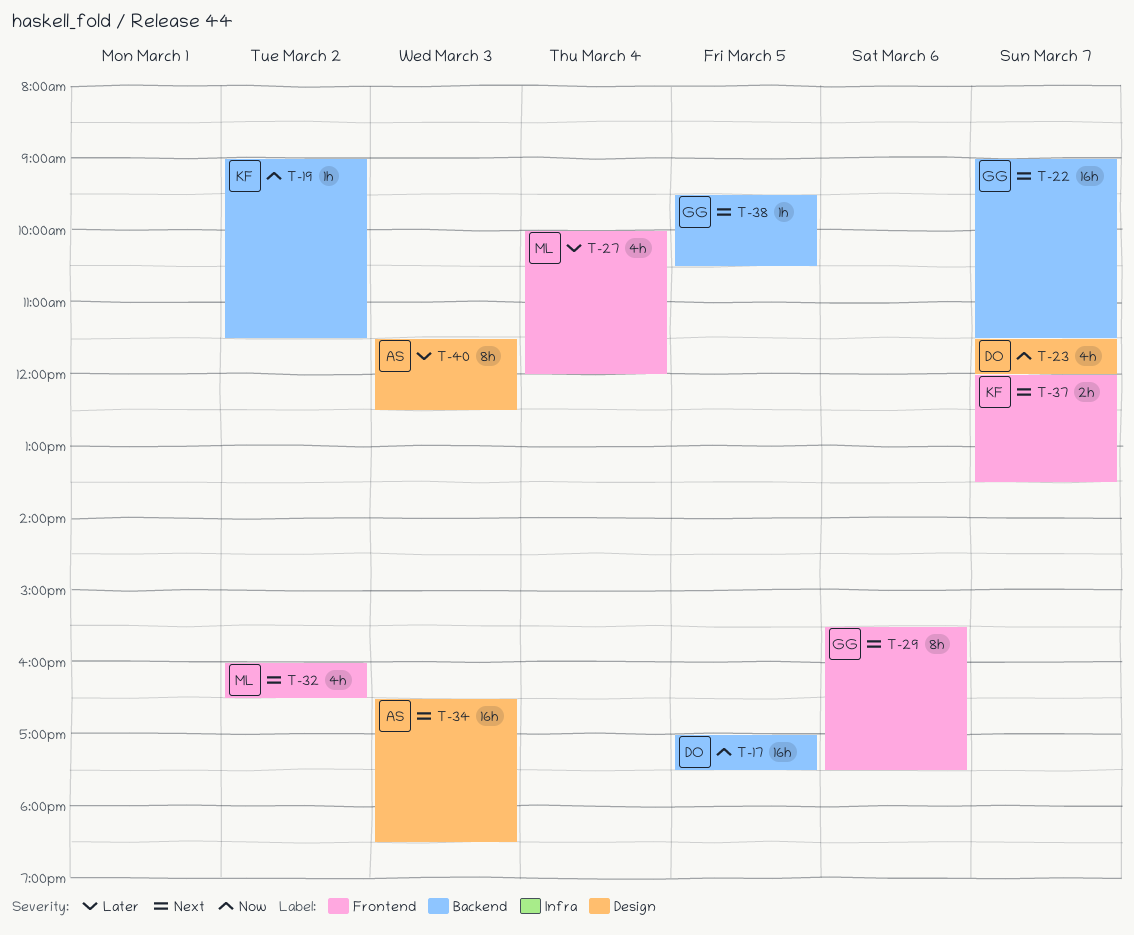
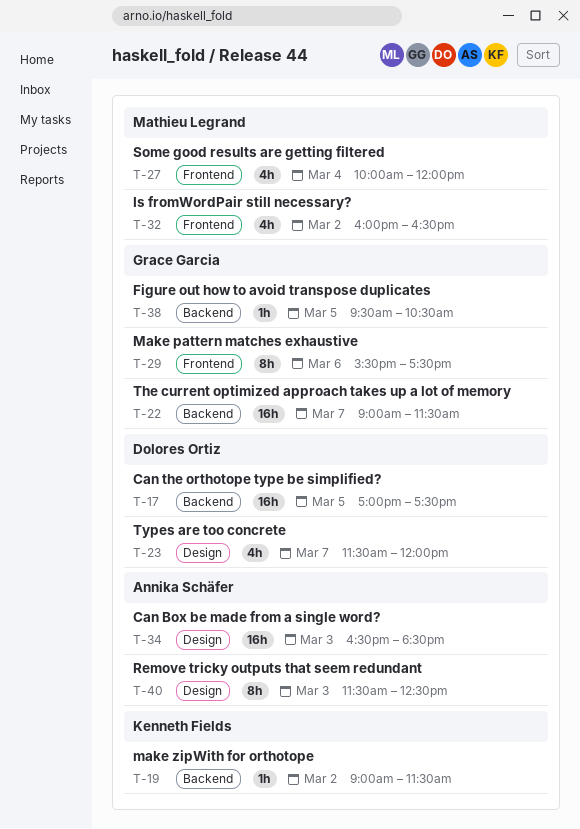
T-37: present -> none

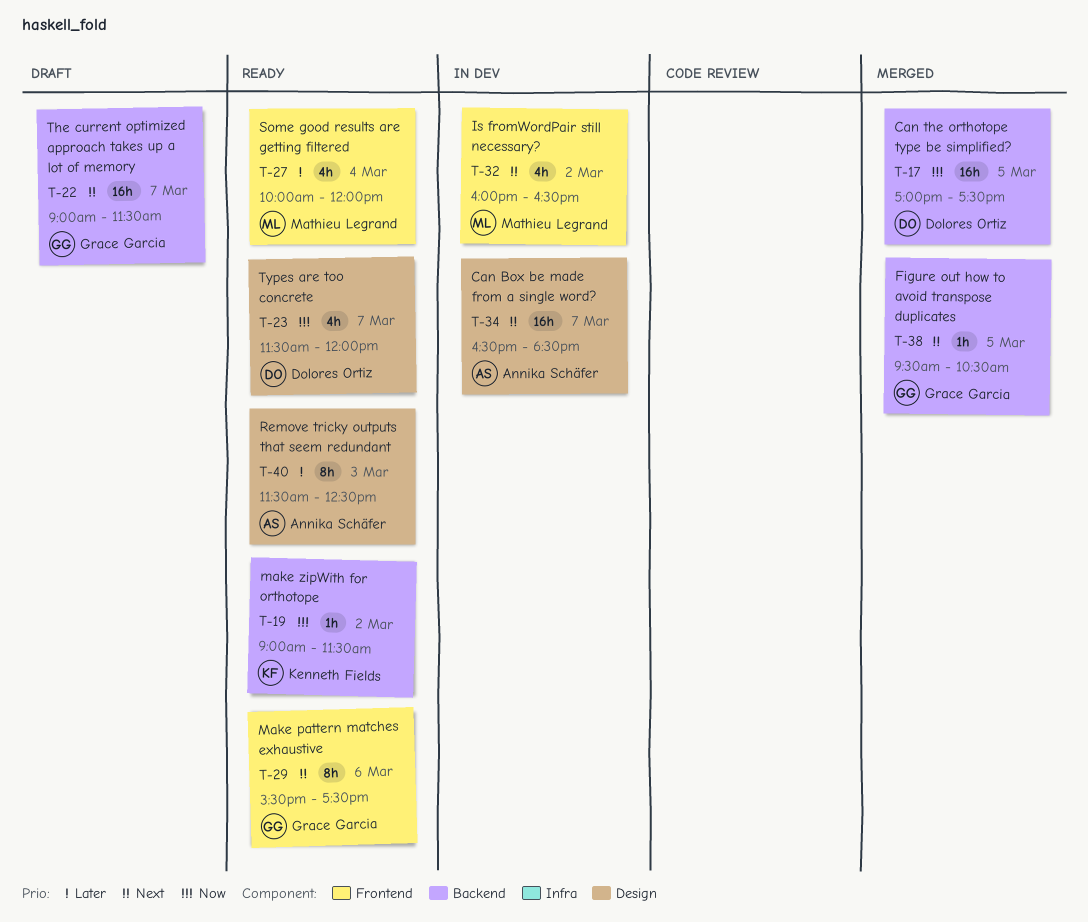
T-34, day: Mar 3 -> Mar 7

